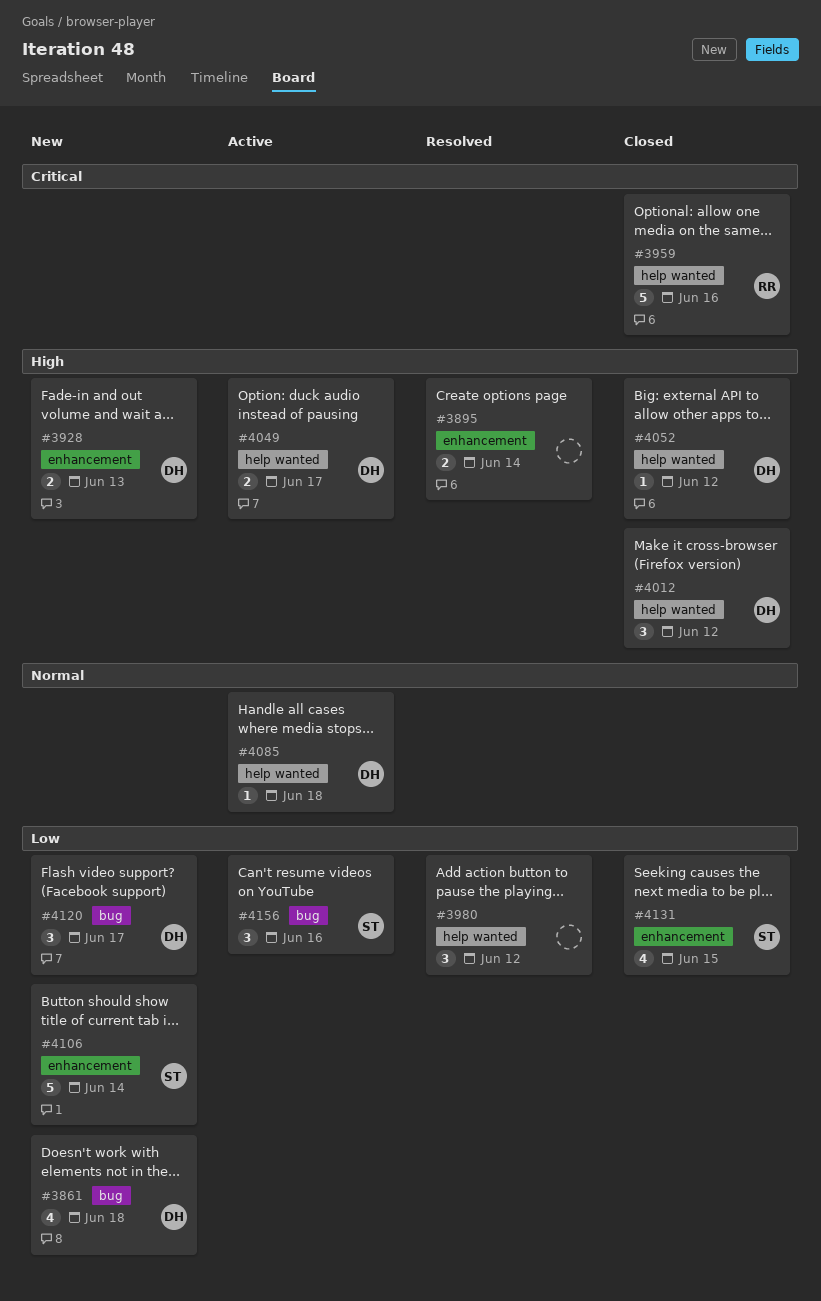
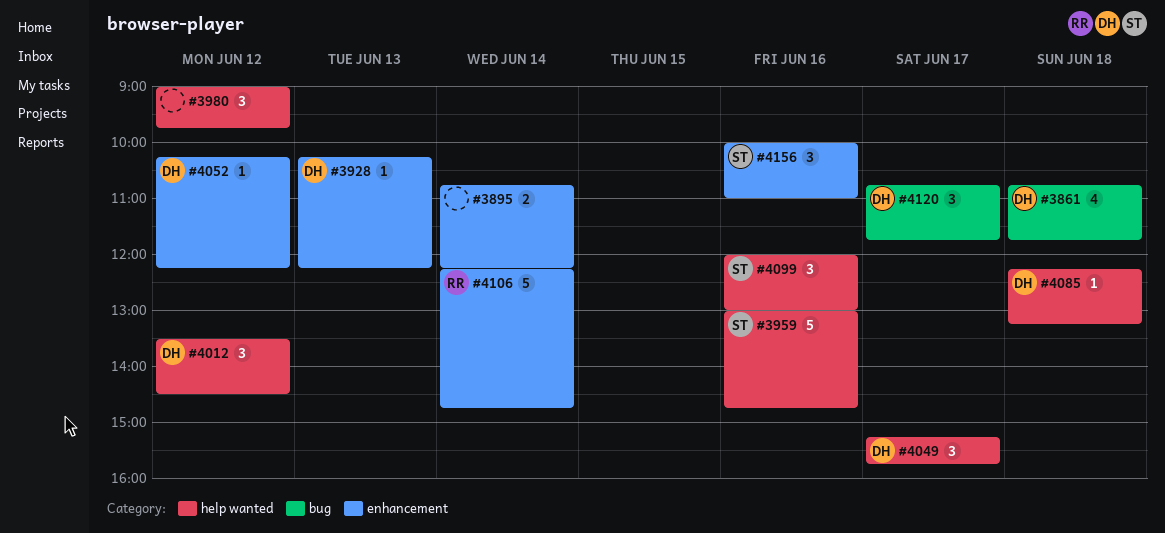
#3928, estimate: 2 -> 1
#3959, owner: RR -> ST
#4049, estimate: 2 -> 3
#4052, label: help wanted -> enhancement
#4099: none -> present
#4106, owner: ST -> RR
#4131: present -> none
#4156, label: bug -> enhancement

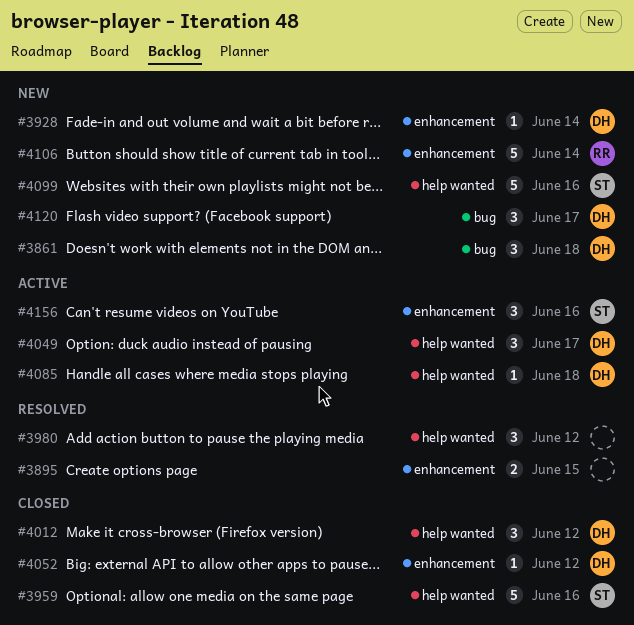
#3861, estimate: 4 -> 3
#3895, day: Jun 14 -> Jun 15
#3928, day: Jun 13 -> Jun 14
#4099, estimate: 3 -> 5

